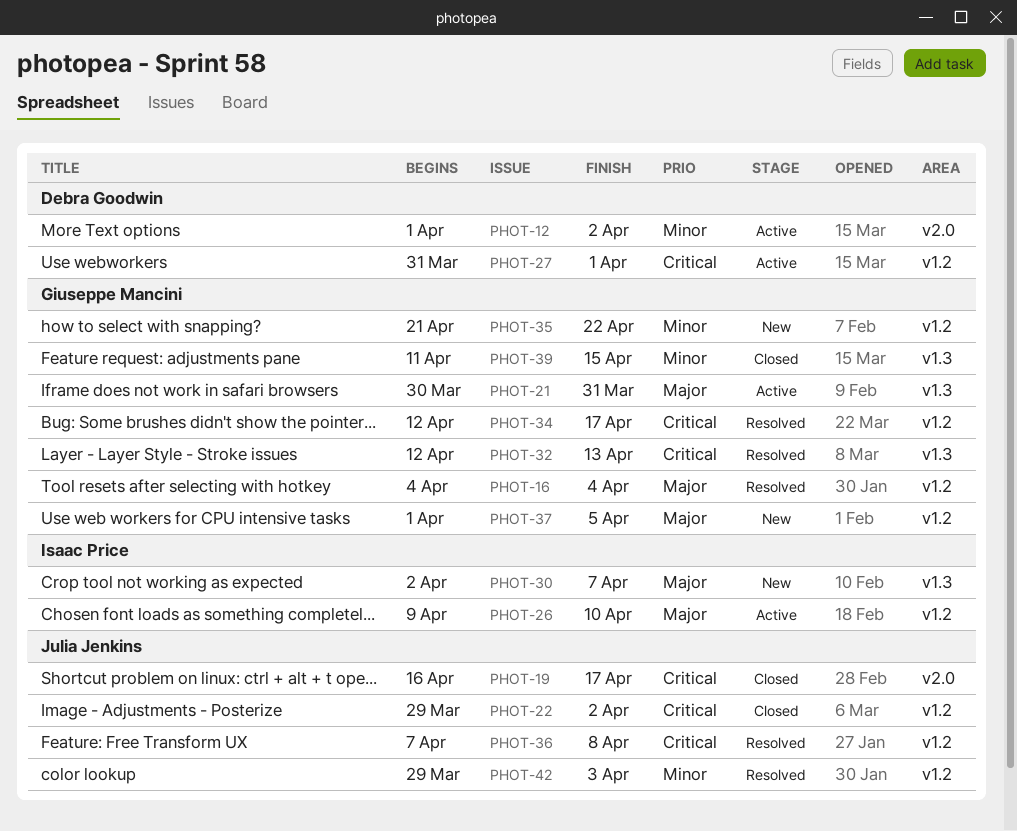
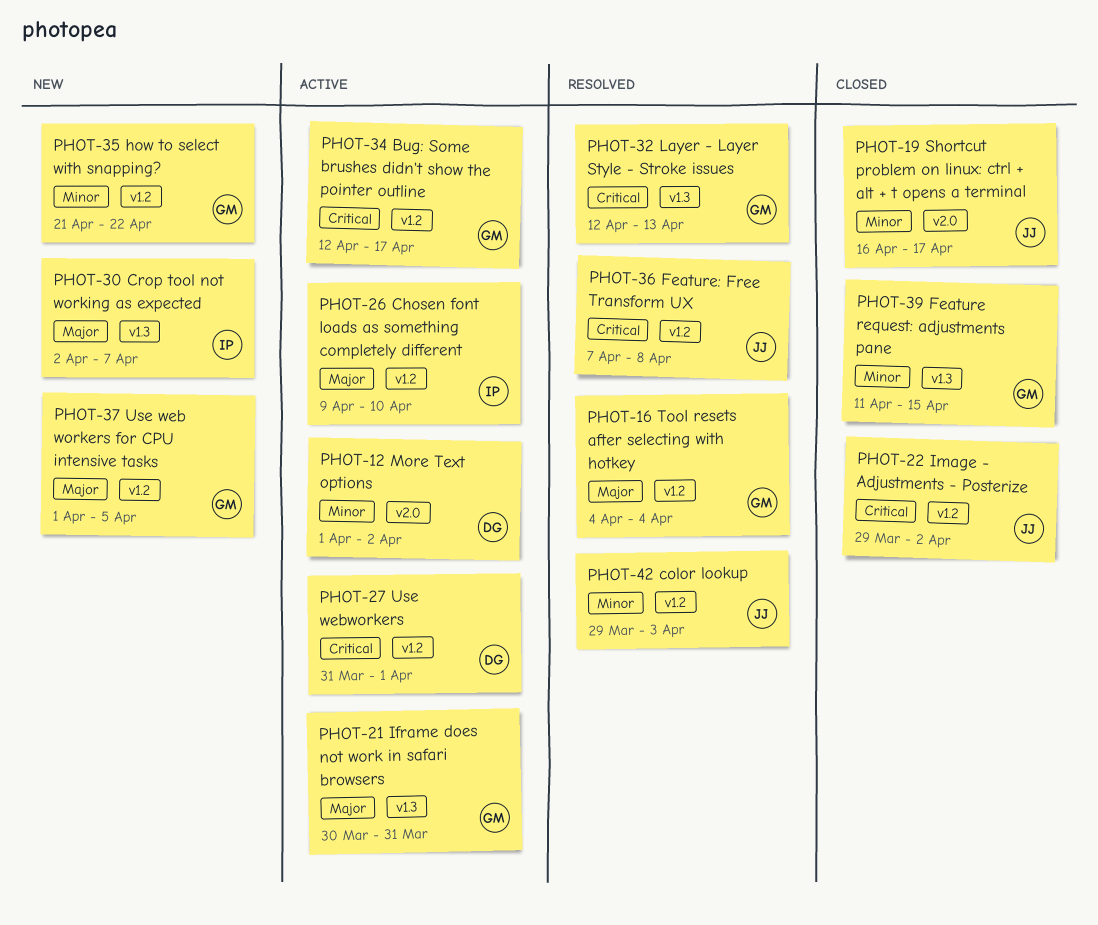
PHOT-19, priority: Critical -> Minor
PHOT-34, status: Resolved -> Active

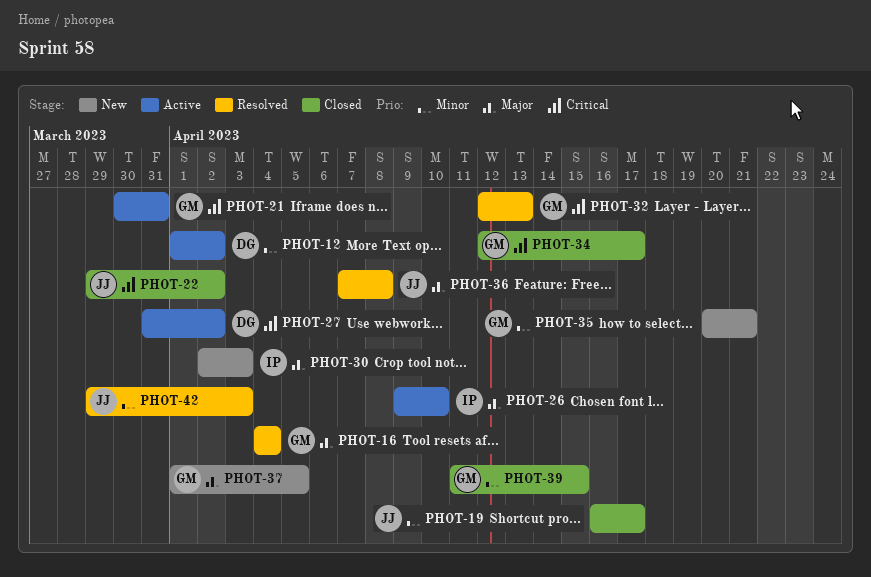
PHOT-21, priority: Major -> Critical
PHOT-27, due: Apr 1 -> Apr 2
PHOT-30, due: Apr 7 -> Apr 3
PHOT-34, status: Active -> Closed
PHOT-35, start: Apr 21 -> Apr 20
PHOT-35, due: Apr 22 -> Apr 21
PHOT-36, priority: Critical -> Major

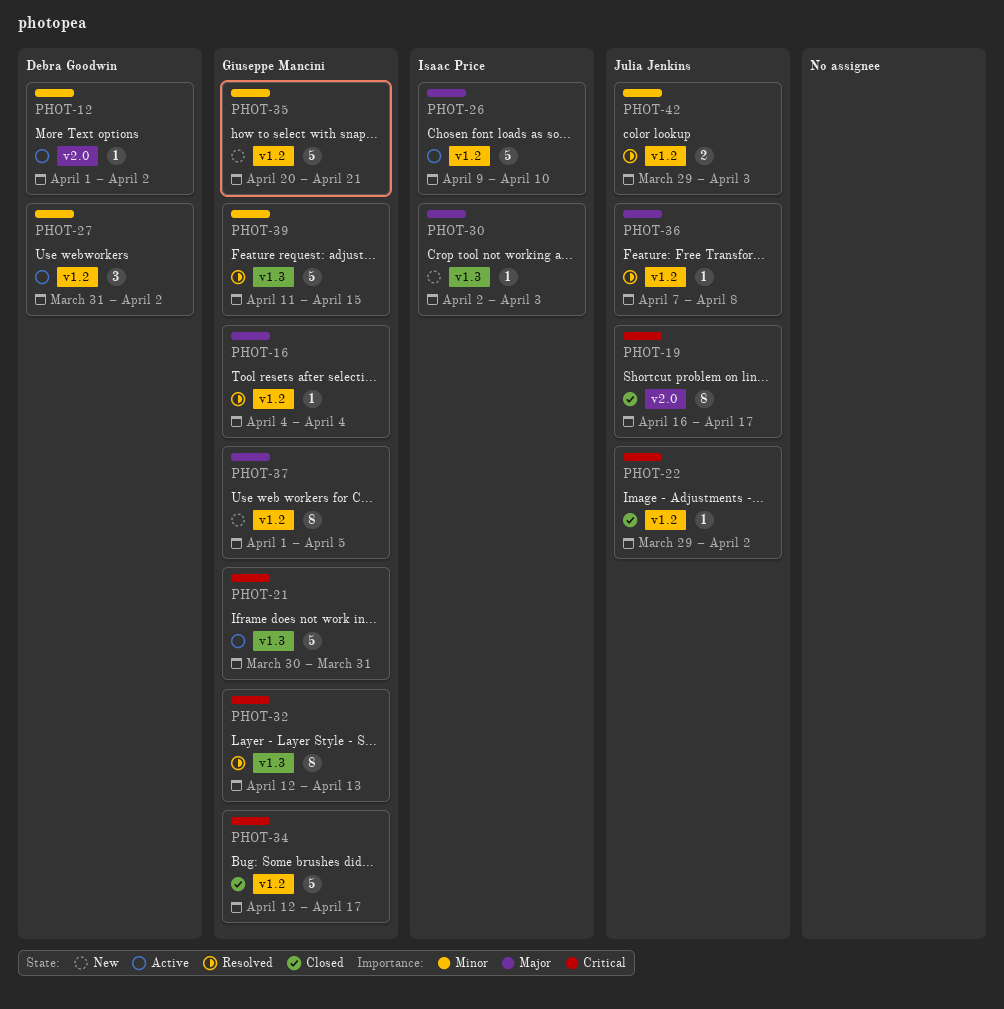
PHOT-19, priority: Minor -> Critical
PHOT-27, priority: Critical -> Minor
PHOT-39, status: Closed -> Resolved

